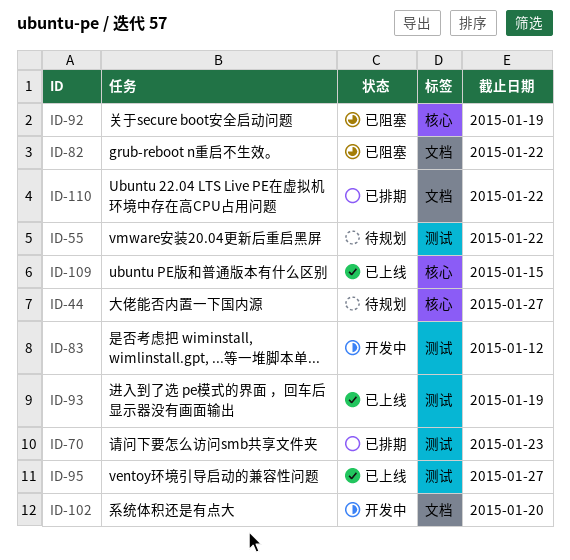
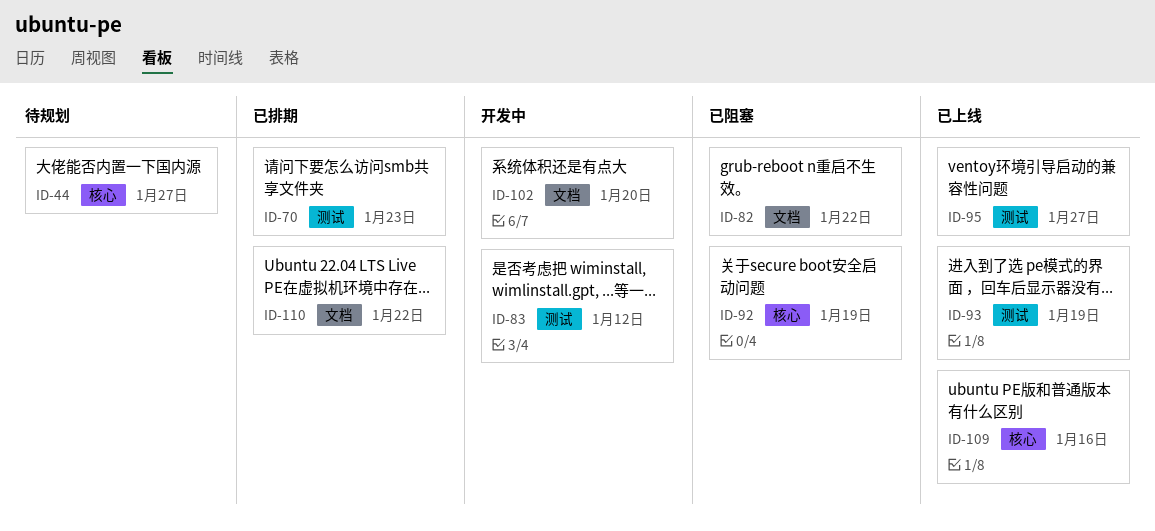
ID-55: present -> none
ID-109, due: Jan 15 -> Jan 16

